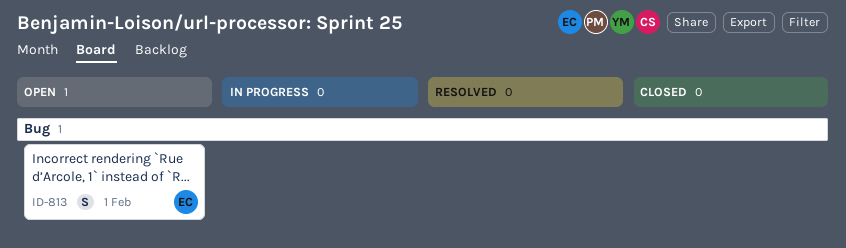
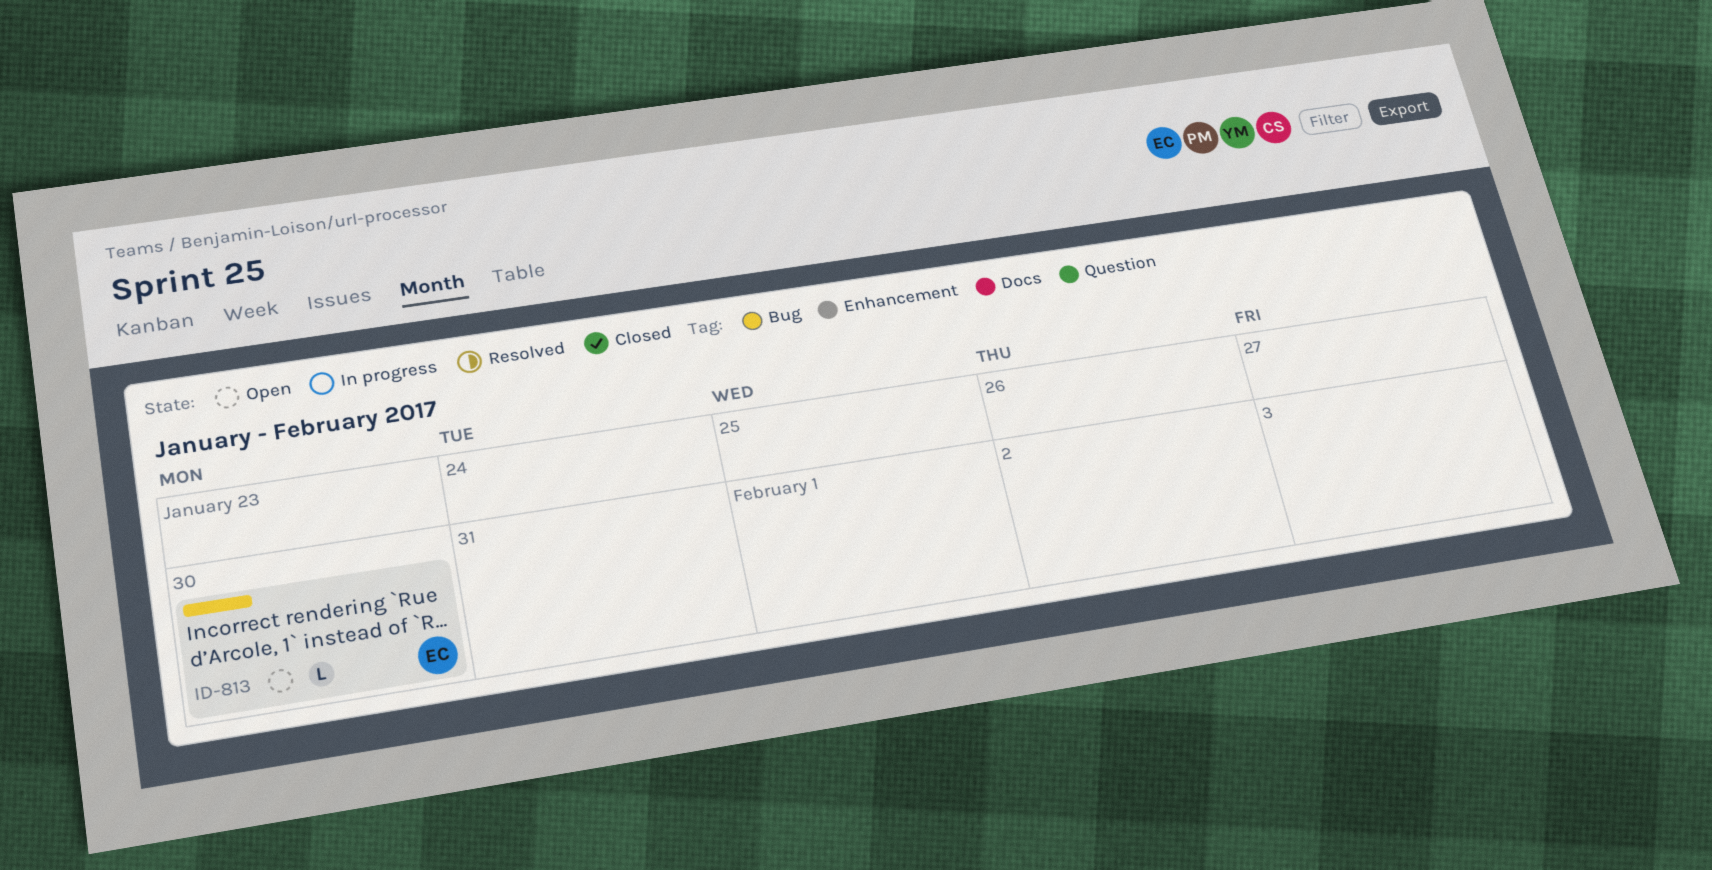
ID-813, estimate: S -> L
ID-813, due: Feb 1 -> Jan 30

